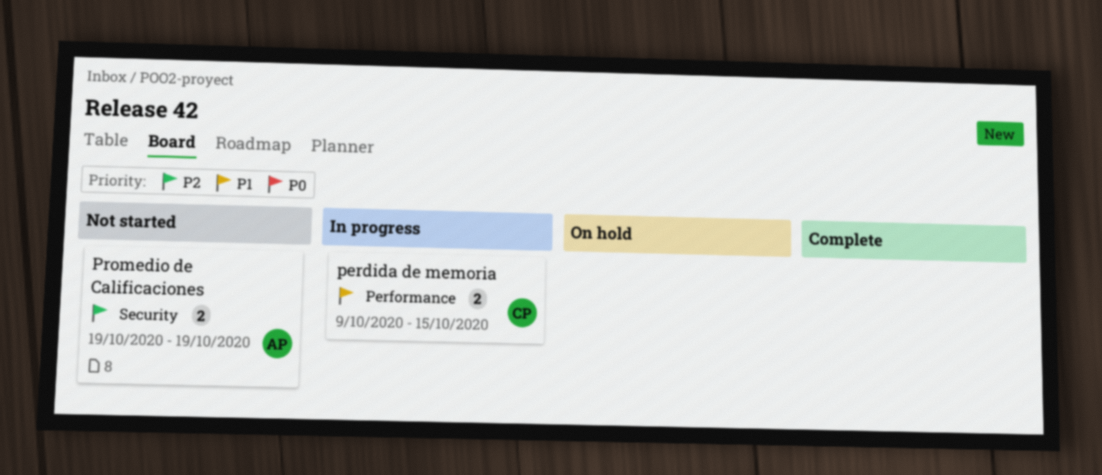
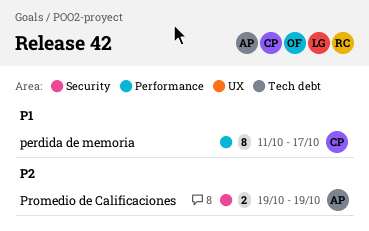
perdida de memoria, estimate: 2 -> 8
perdida de memoria, start: Oct 9 -> Oct 11
perdida de memoria, due: Oct 15 -> Oct 17

